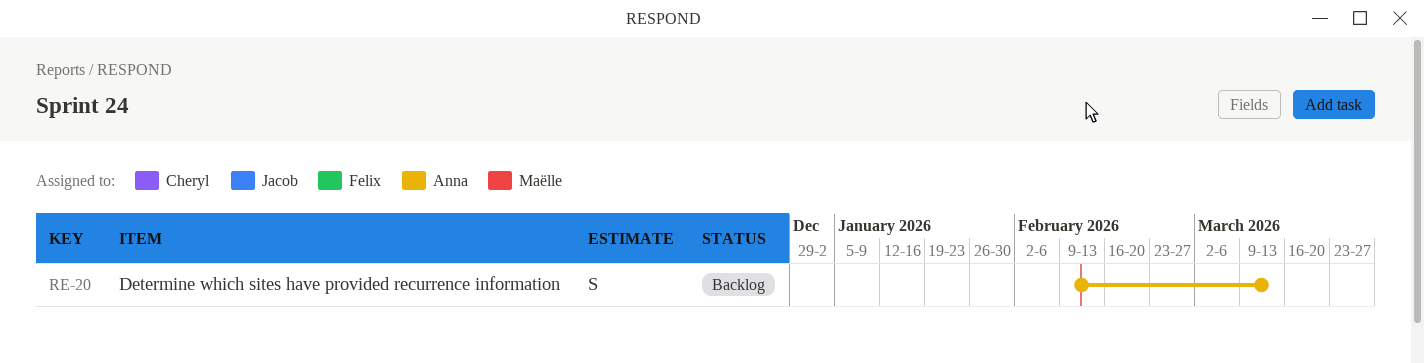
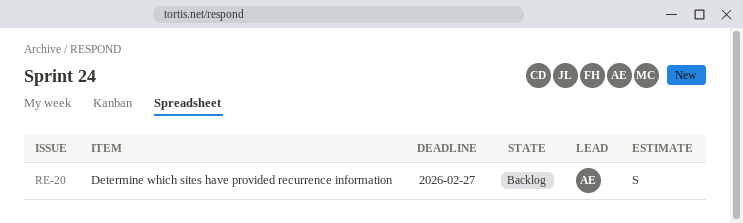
RE-20, due: Mar 13 -> Feb 27

